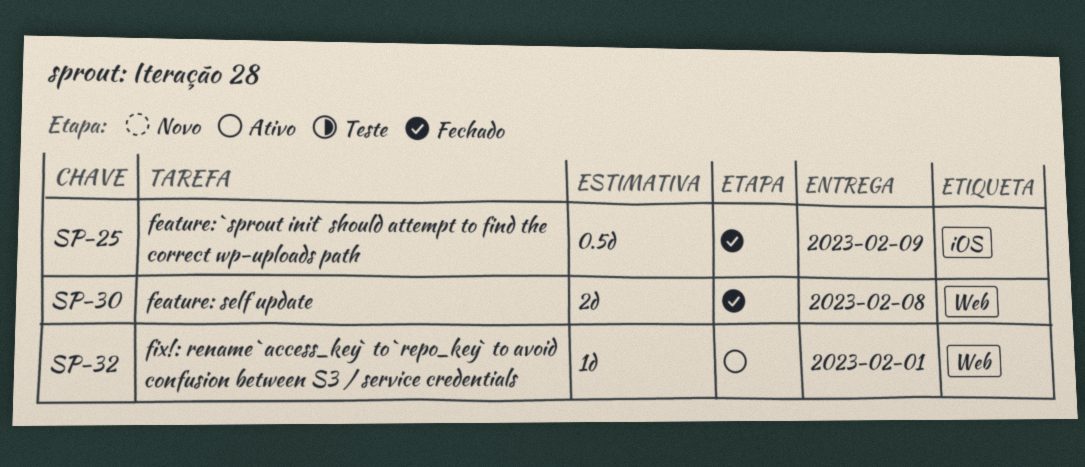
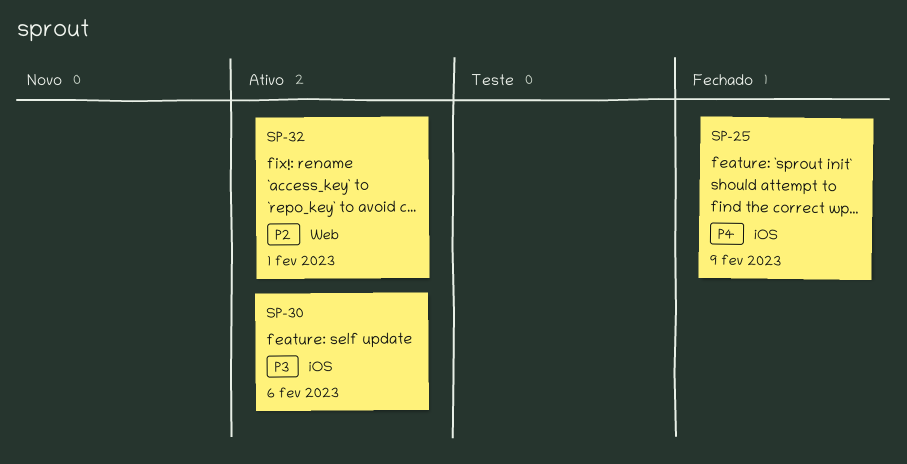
SP-30, status: Fechado -> Ativo
SP-30, label: Web -> iOS
SP-30, due: Feb 8 -> Feb 6

